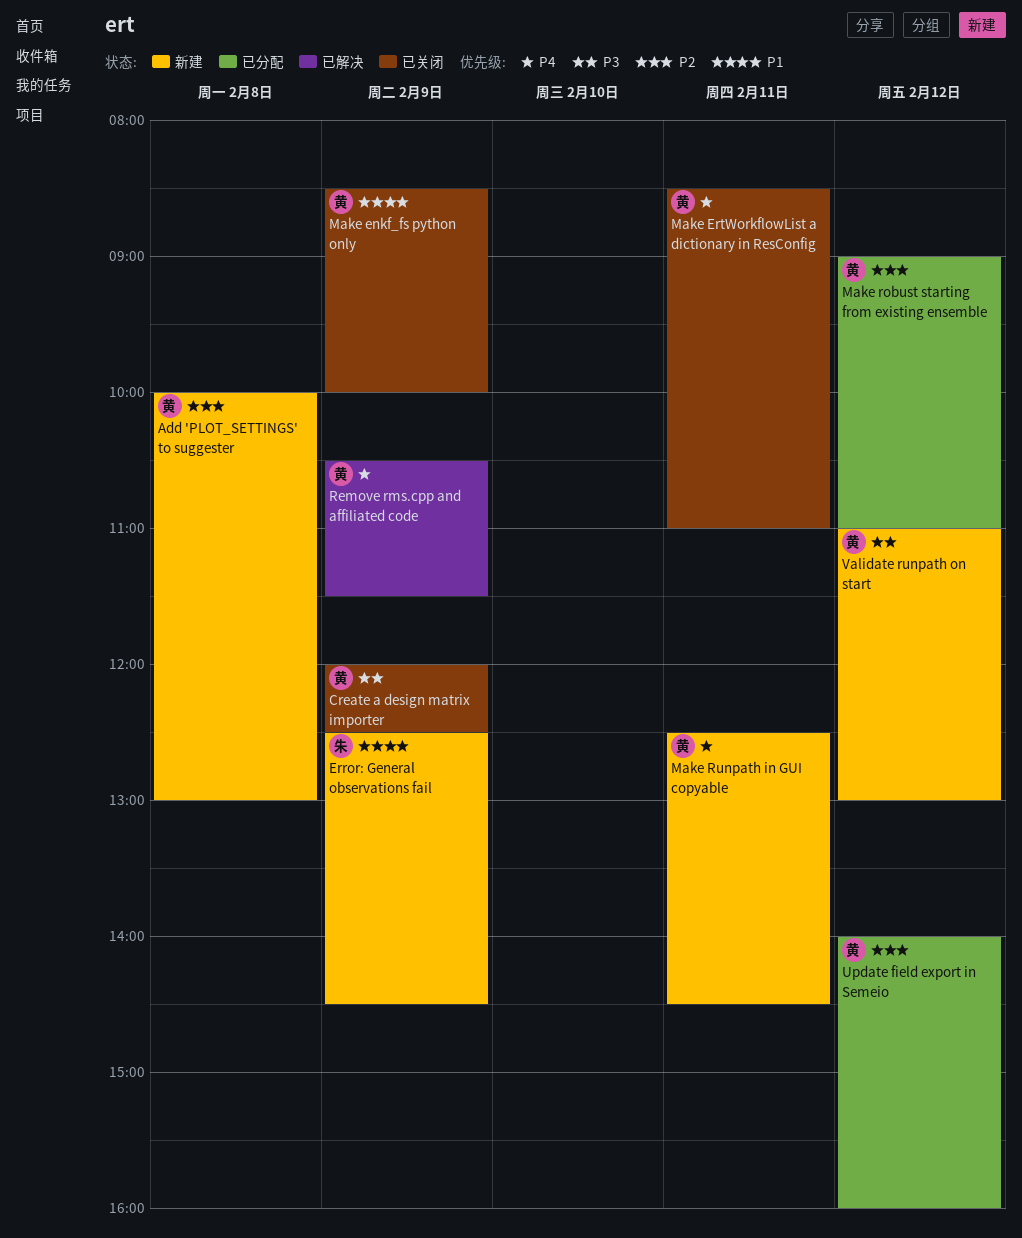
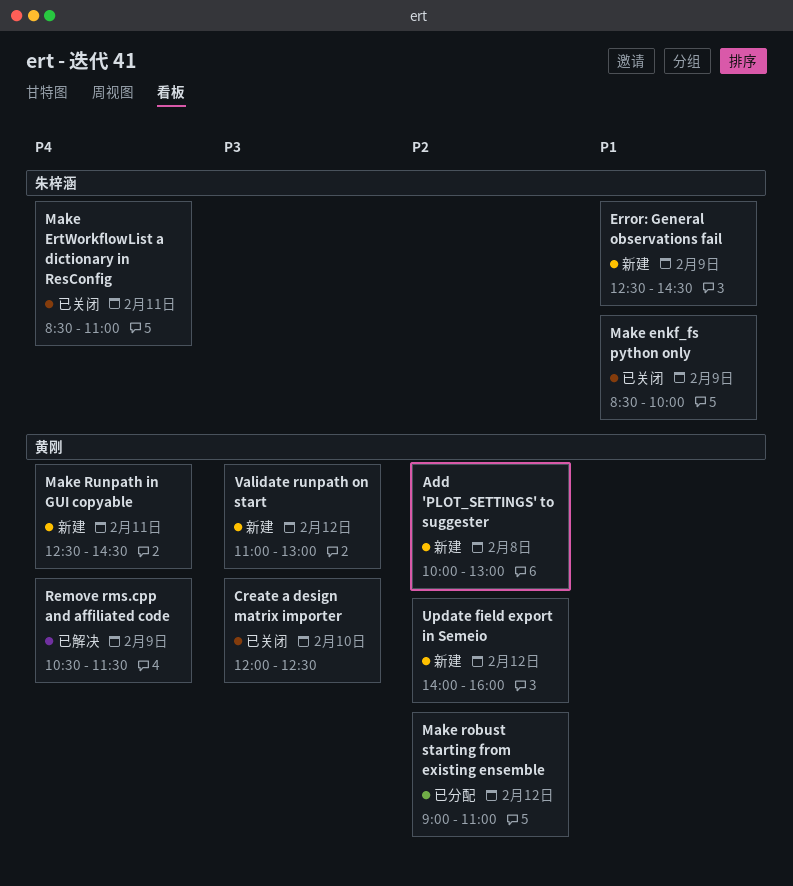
Create a design matrix importer, day: Feb 9 -> Feb 10
Make enkf_fs python only, owner: 黄刚 -> 朱梓涵
Make ErtWorkflowList a dictionary in ResConfig, owner: 黄刚 -> 朱梓涵
Update field export in Semeio, status: 已分配 -> 新建

